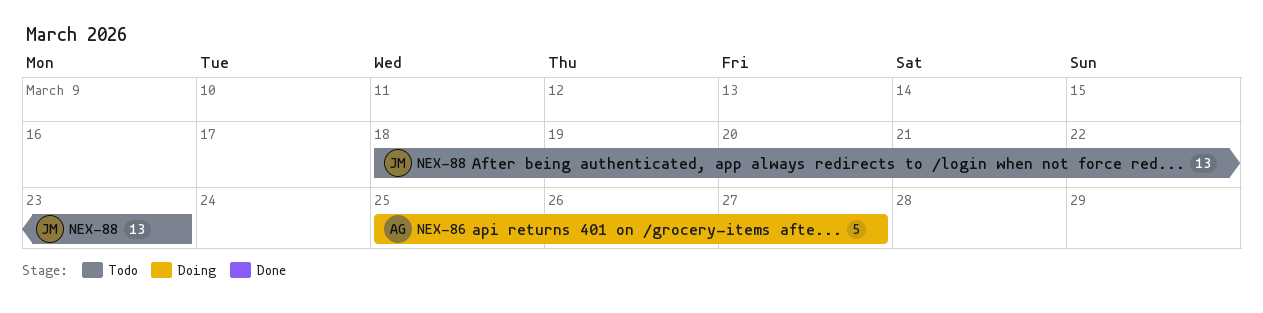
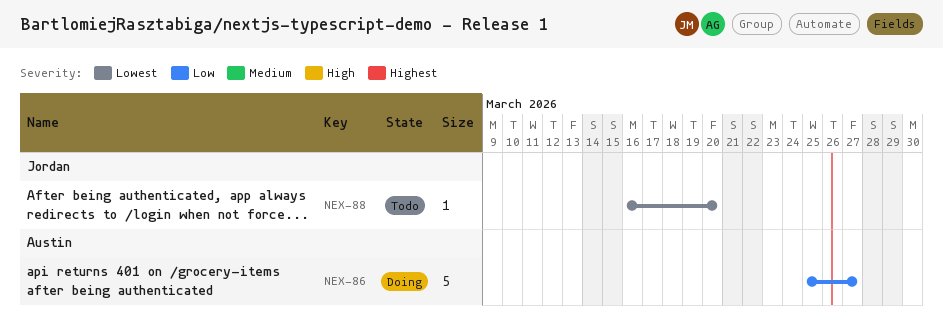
NEX-88, estimate: 13 -> 1
NEX-88, start: Mar 18 -> Mar 16
NEX-88, due: Mar 23 -> Mar 20

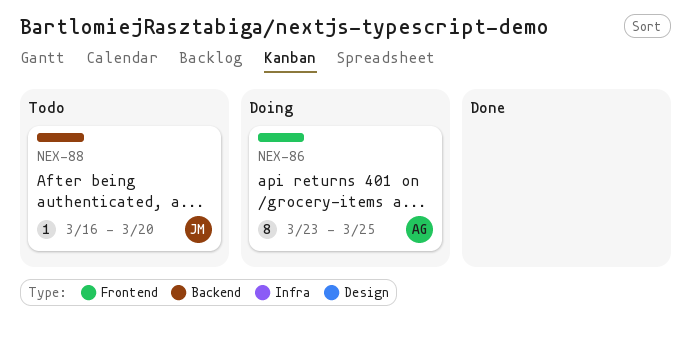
NEX-86, estimate: 5 -> 8
NEX-86, start: Mar 25 -> Mar 23
NEX-86, due: Mar 27 -> Mar 25

